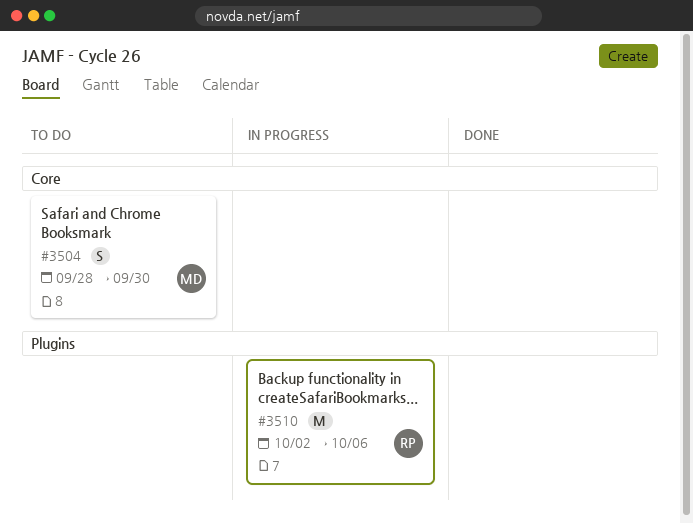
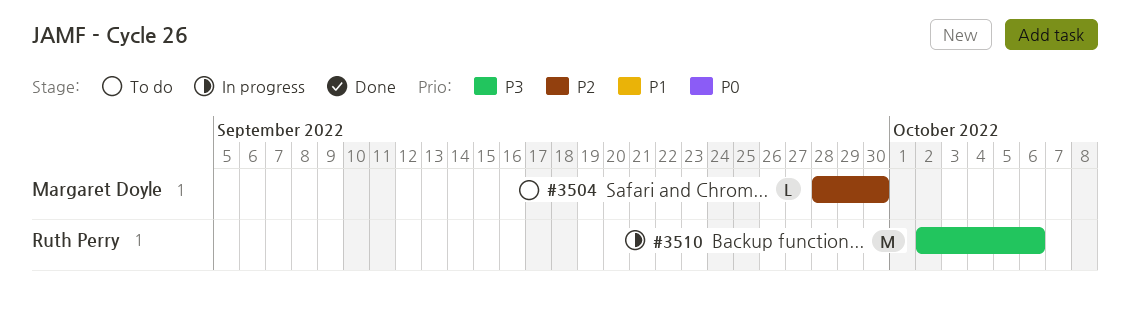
#3504, estimate: S -> L

